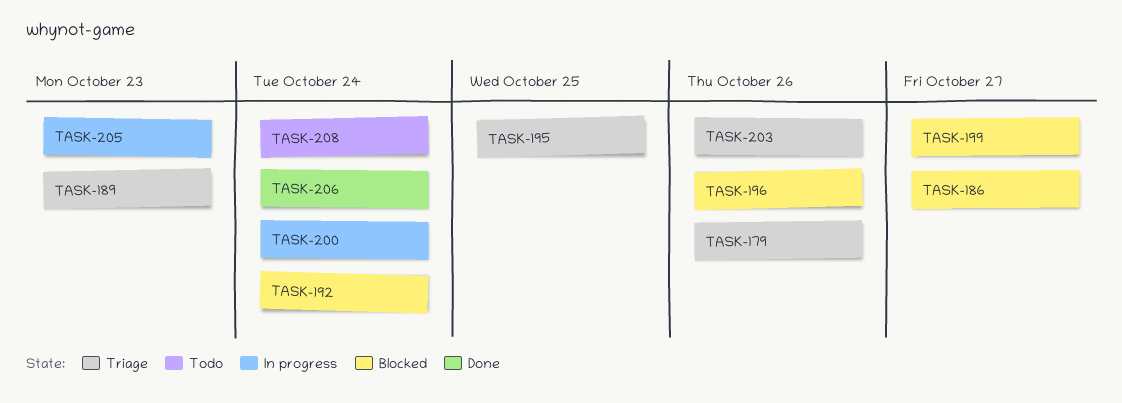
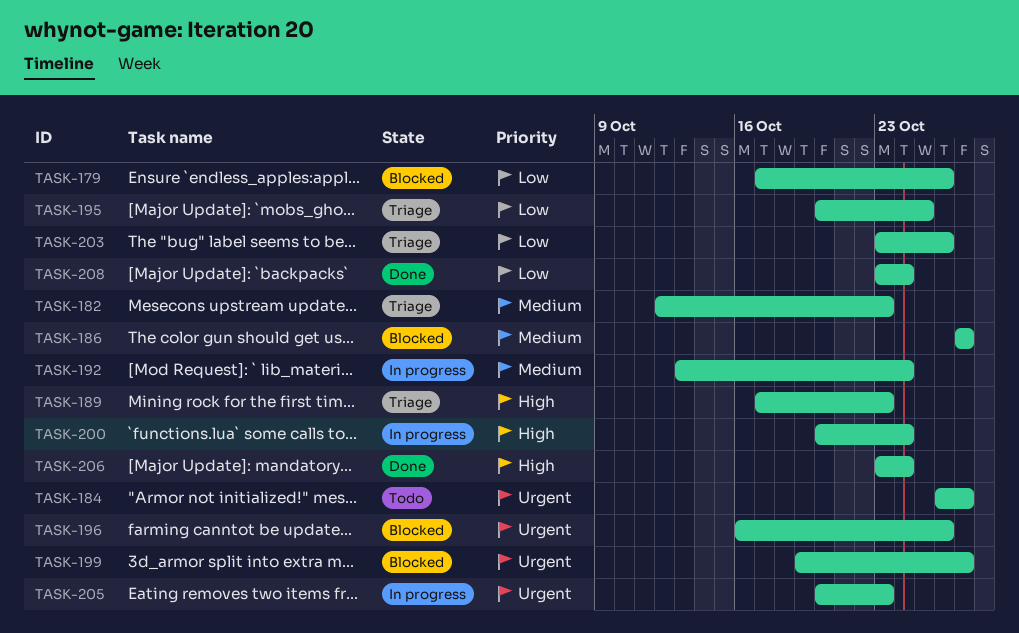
TASK-179, status: Triage -> Blocked
TASK-182: none -> present
TASK-184: none -> present
TASK-192, status: Blocked -> In progress
TASK-208, status: Todo -> Done

